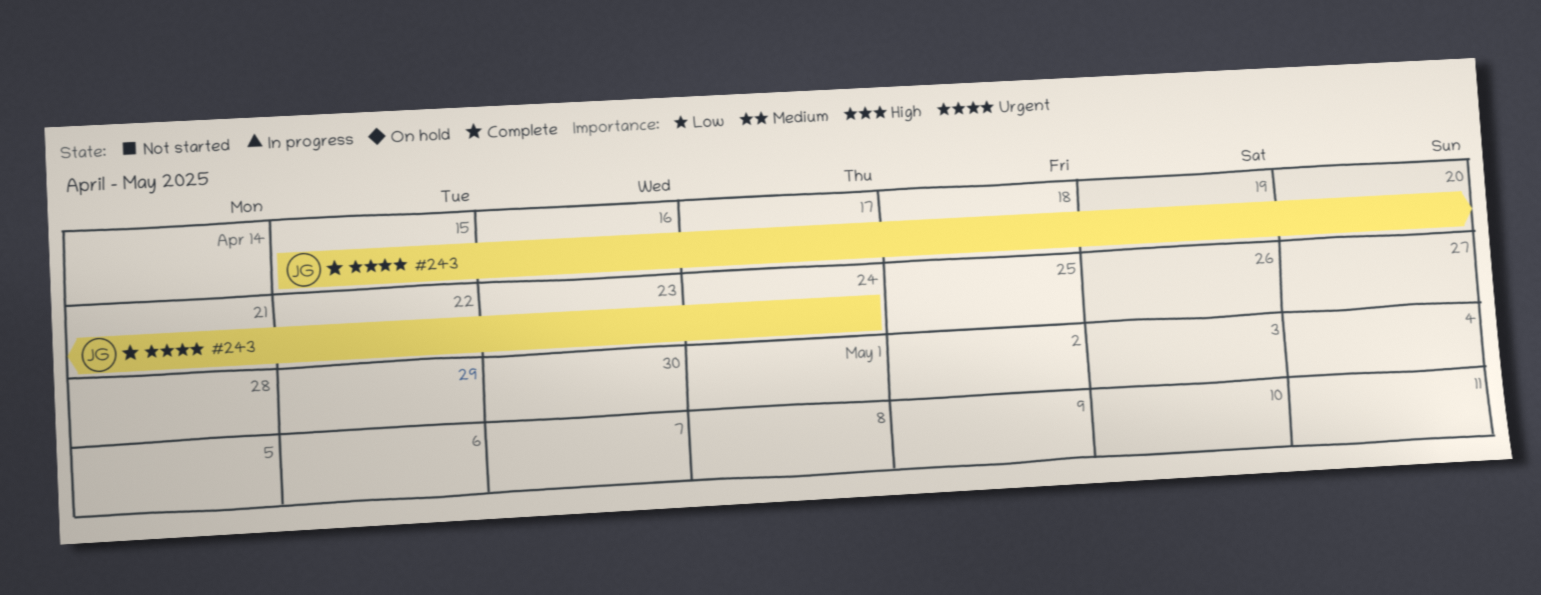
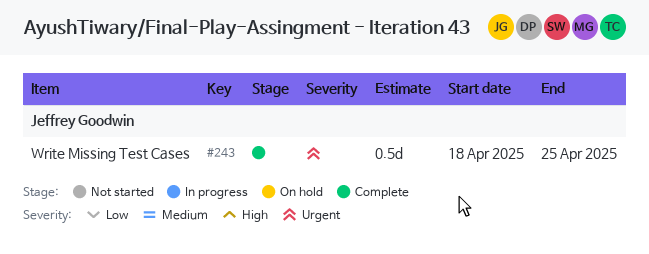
#243, start: Apr 15 -> Apr 18
#243, due: Apr 24 -> Apr 25

